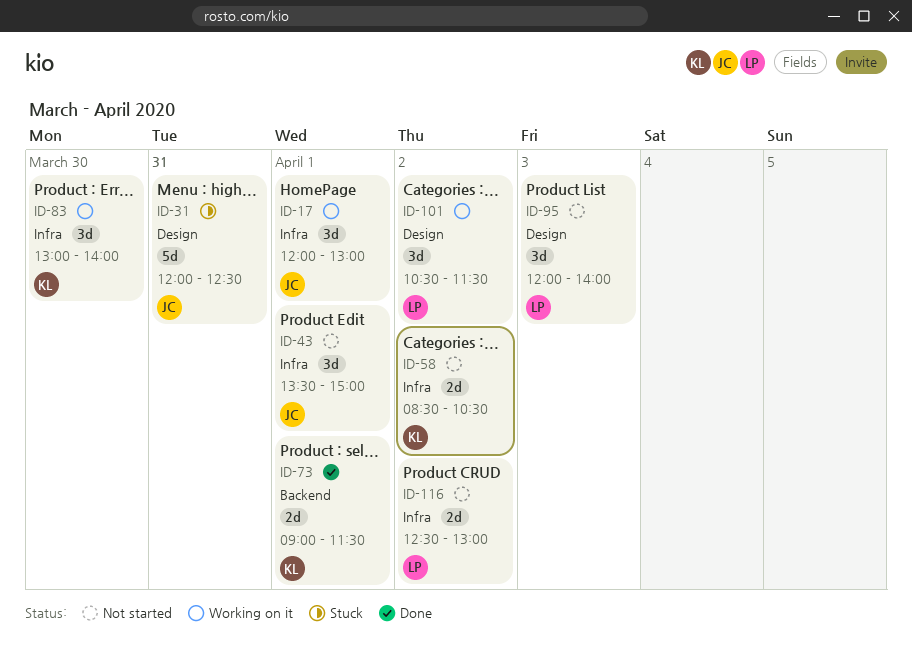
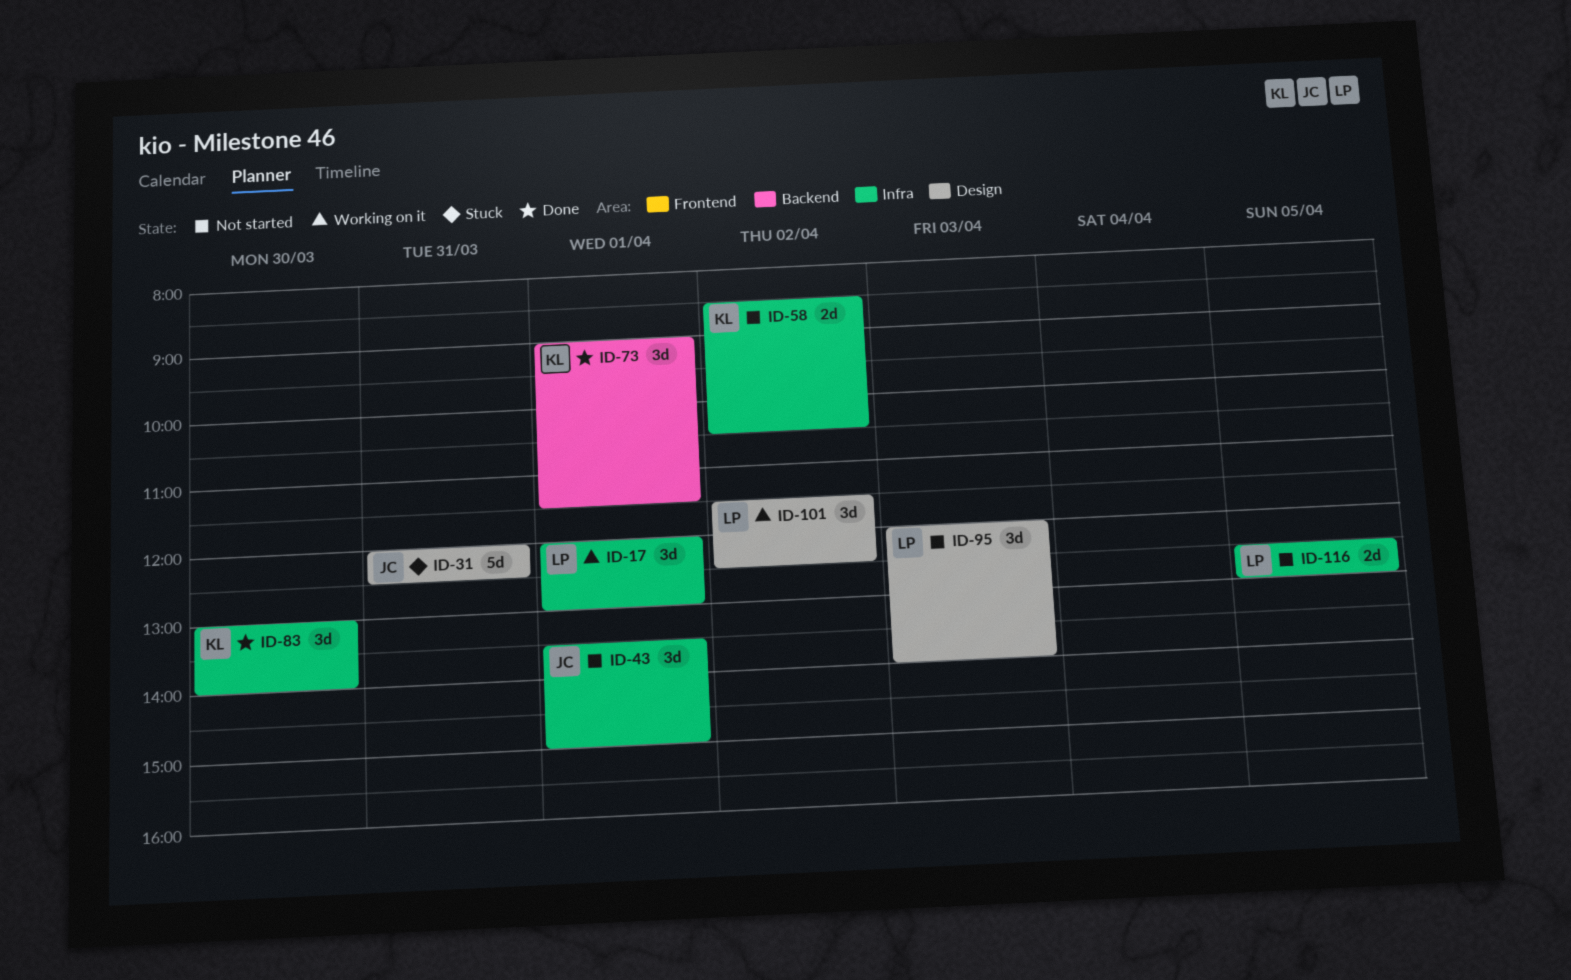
ID-17, owner: JC -> LP
ID-73, estimate: 2d -> 3d
ID-83, status: Working on it -> Done
ID-101, begins: 10:30 -> 11:30
ID-101, ends: 11:30 -> 12:30
ID-116, day: Apr 2 -> Apr 5

